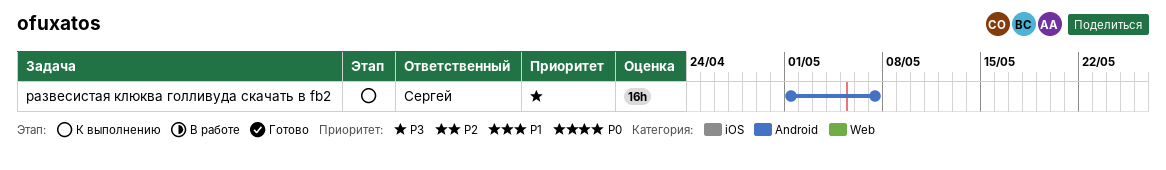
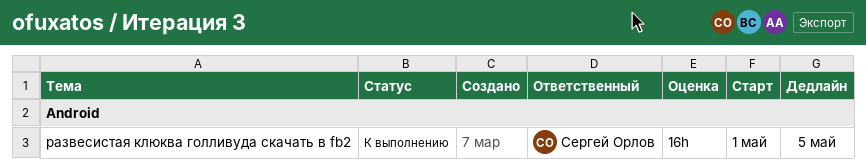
развесистая клюква голливуда скачать в fb2, due: May 7 -> May 5

